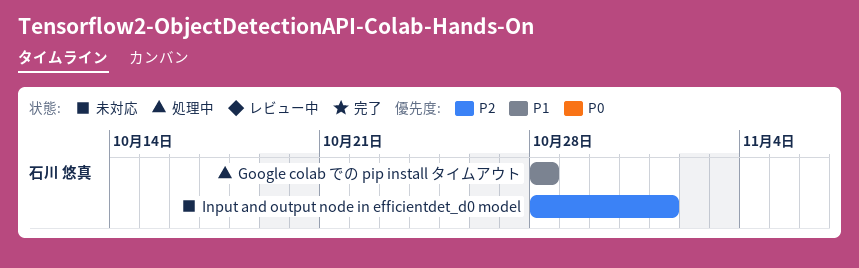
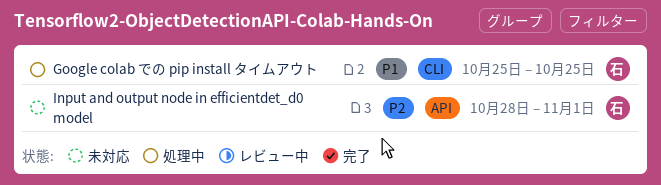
Google colab での pip install タイムアウト, start: Oct 28 -> Oct 25
Google colab での pip install タイムアウト, due: Oct 28 -> Oct 25

